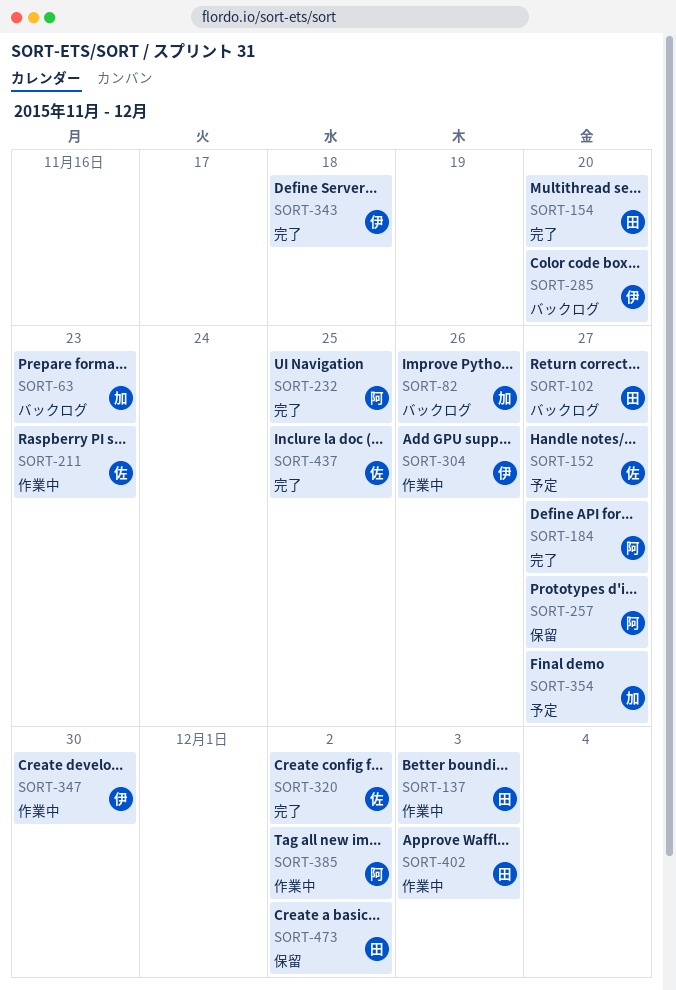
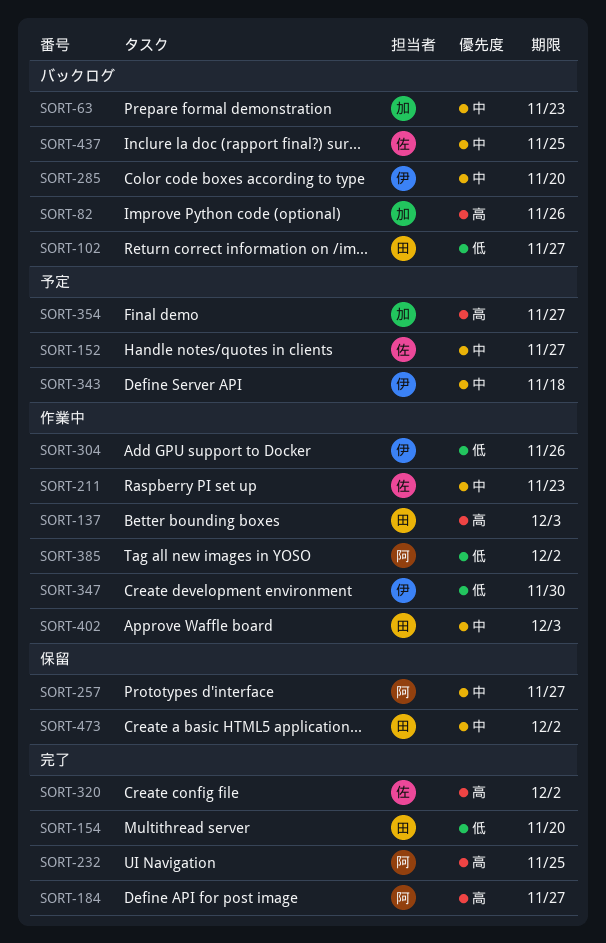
SORT-343, status: 完了 -> 予定
SORT-437, status: 完了 -> バックログ

